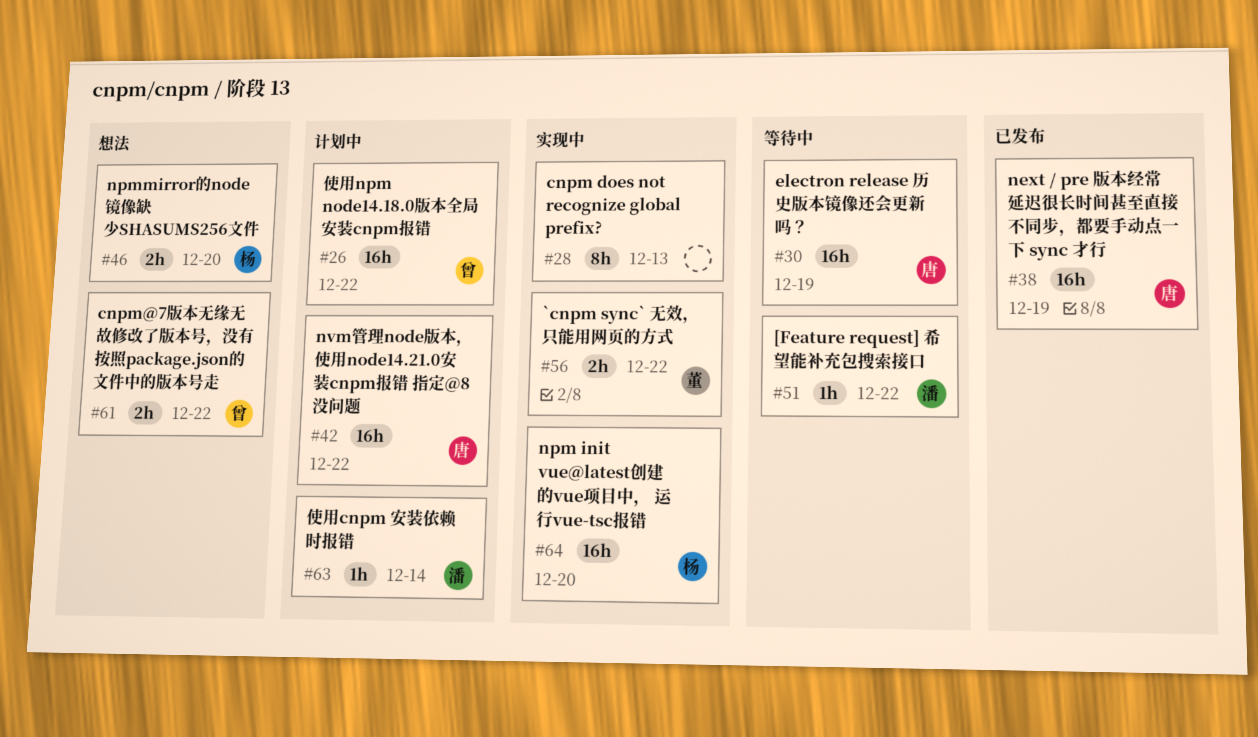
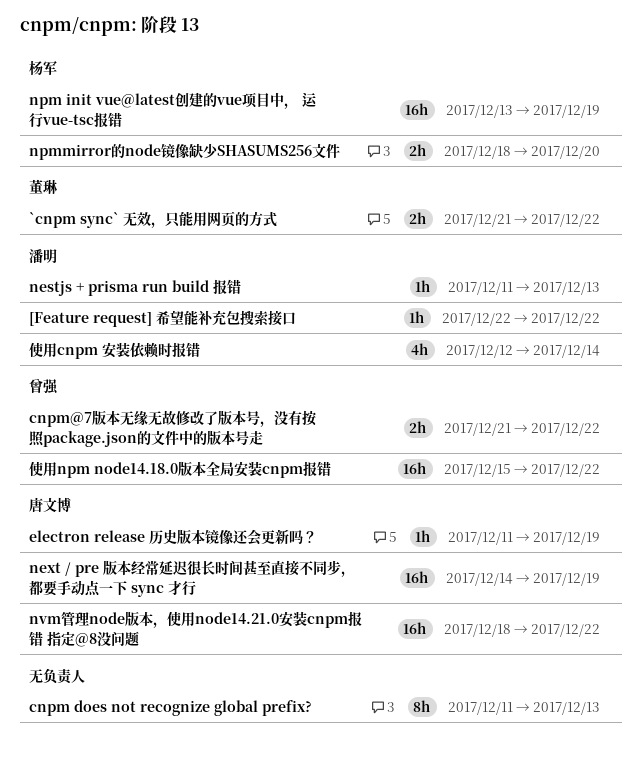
electron release 历史版本镜像还会更新吗？, estimate: 16h -> 1h
nestjs + prisma run build 报错: none -> present
npm init vue@latest创建的vue项目中， 运行vue-tsc报错, due: Dec 20 -> Dec 19
使用cnpm 安装依赖时报错, estimate: 1h -> 4h

